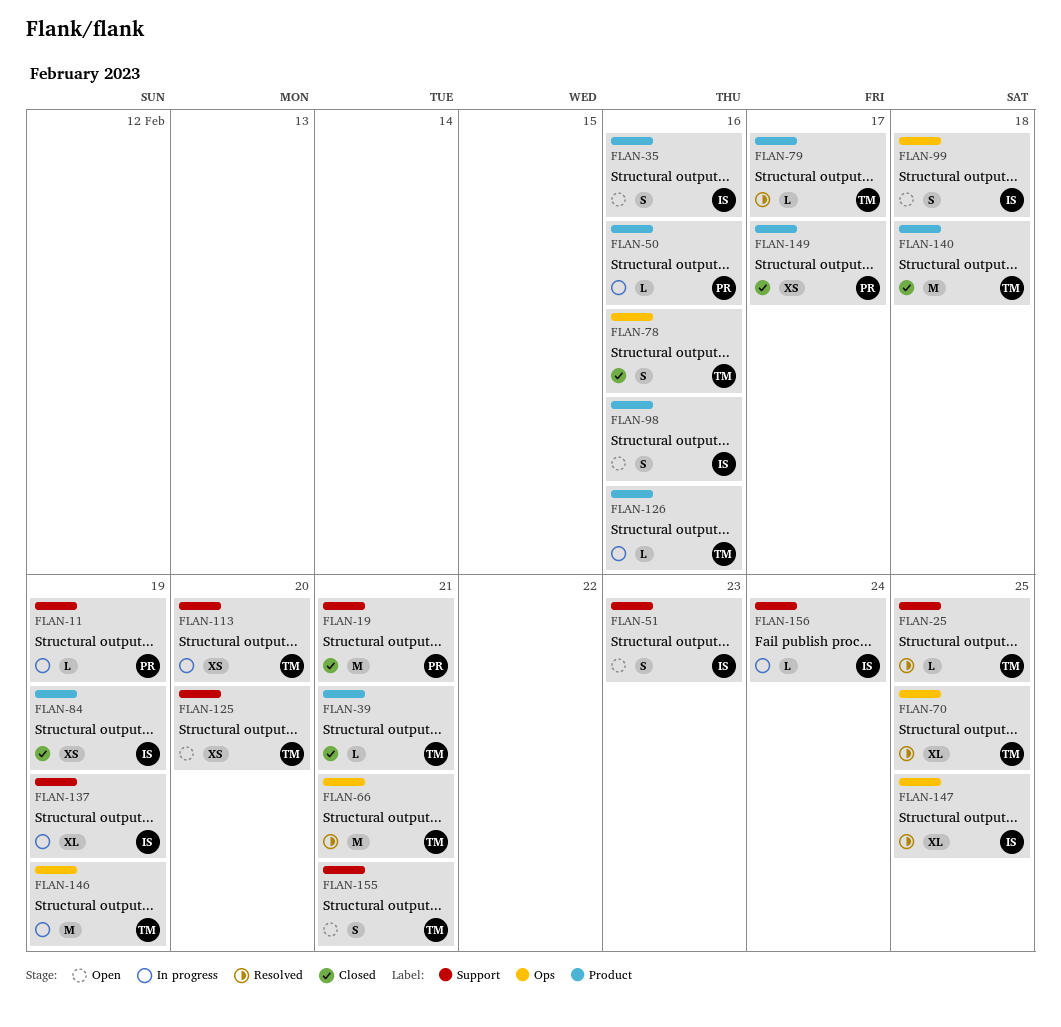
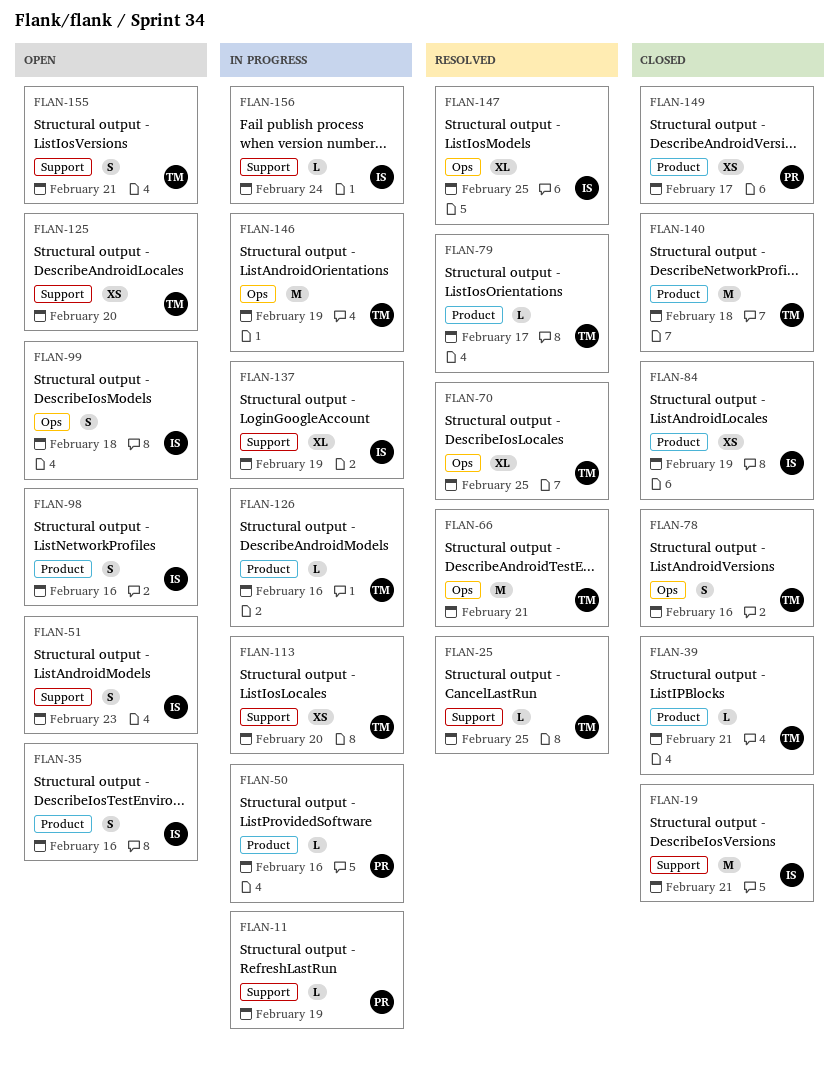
FLAN-19, owner: PR -> IS

